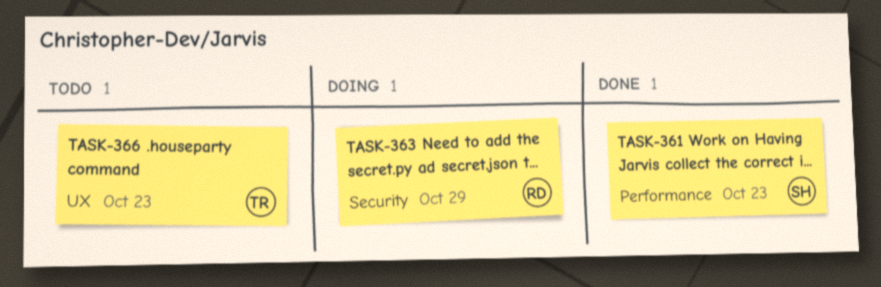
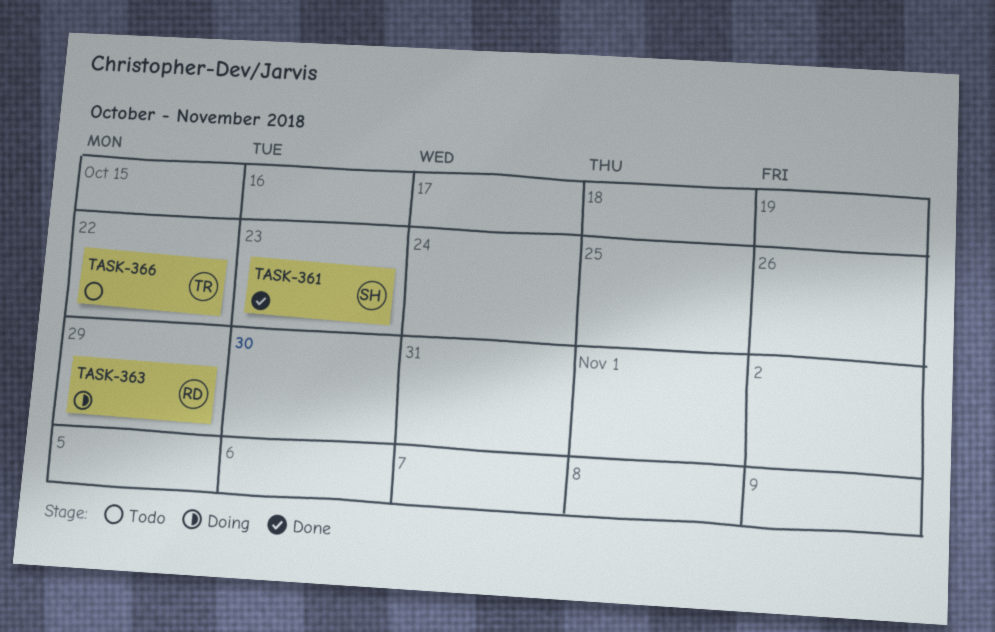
TASK-366, due: Oct 23 -> Oct 22

